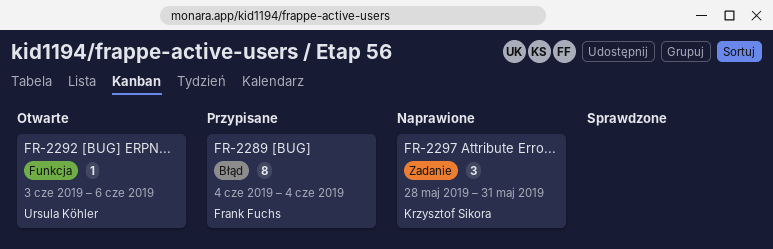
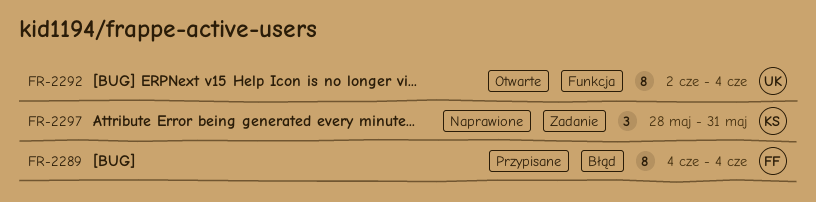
FR-2292, estimate: 1 -> 8
FR-2292, start: Jun 3 -> Jun 2
FR-2292, due: Jun 6 -> Jun 4

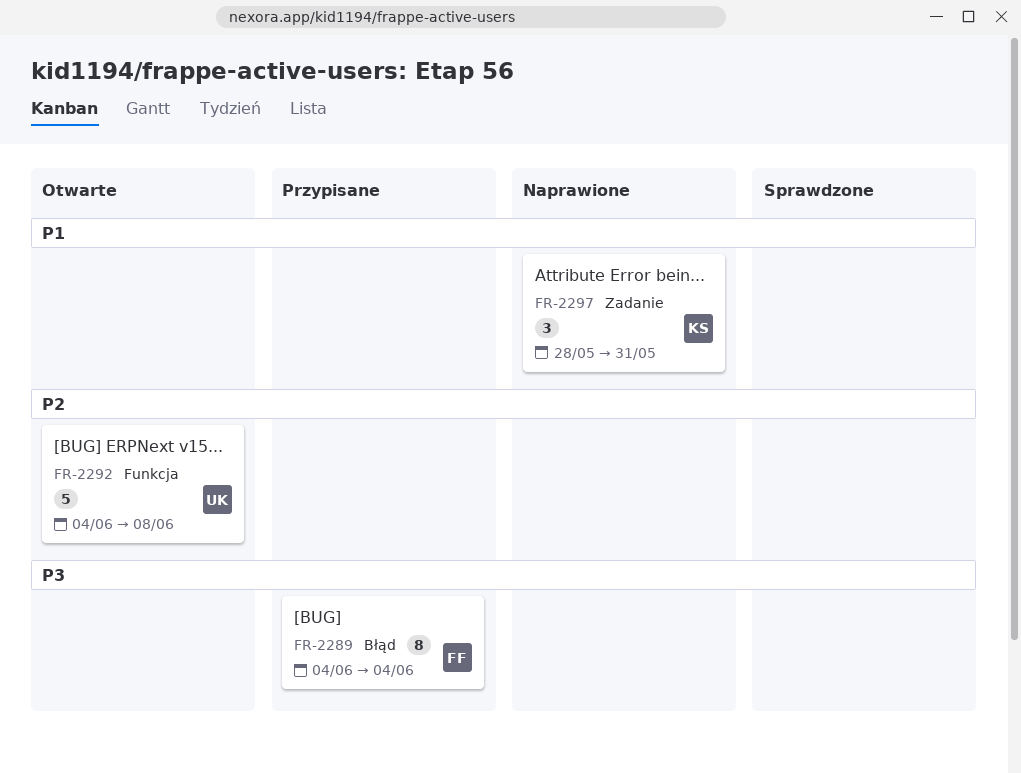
FR-2292, estimate: 8 -> 5
FR-2292, start: Jun 2 -> Jun 4
FR-2292, due: Jun 4 -> Jun 8

